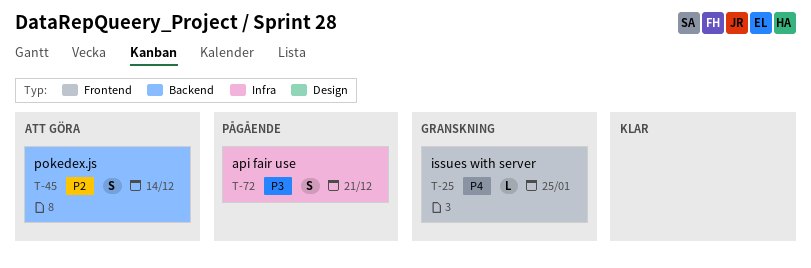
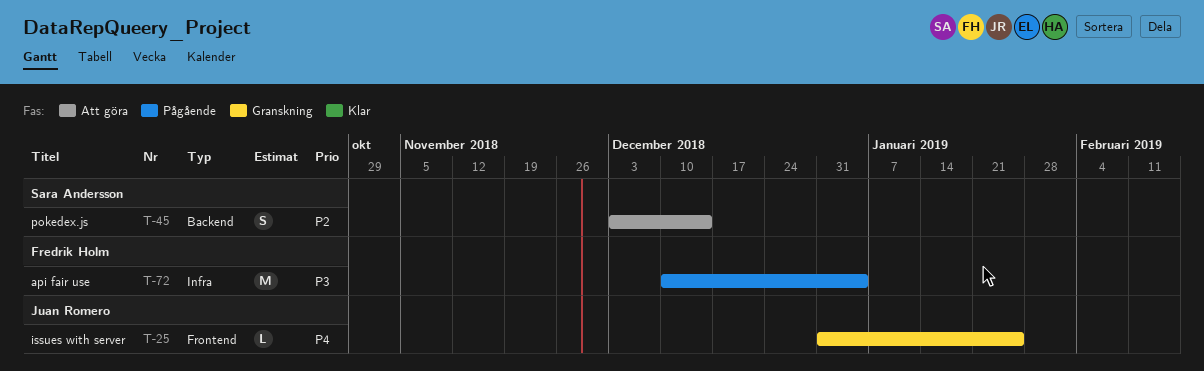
T-72, estimate: S -> M
T-72, due: Dec 21 -> Jan 4

